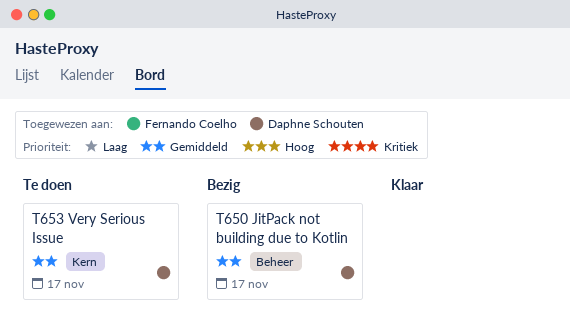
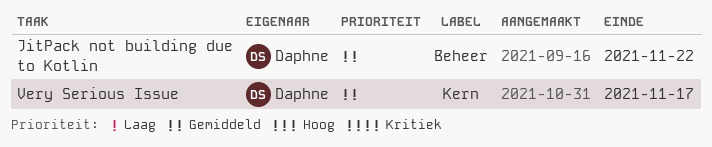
JitPack not building due to Kotlin, due: Nov 17 -> Nov 22

